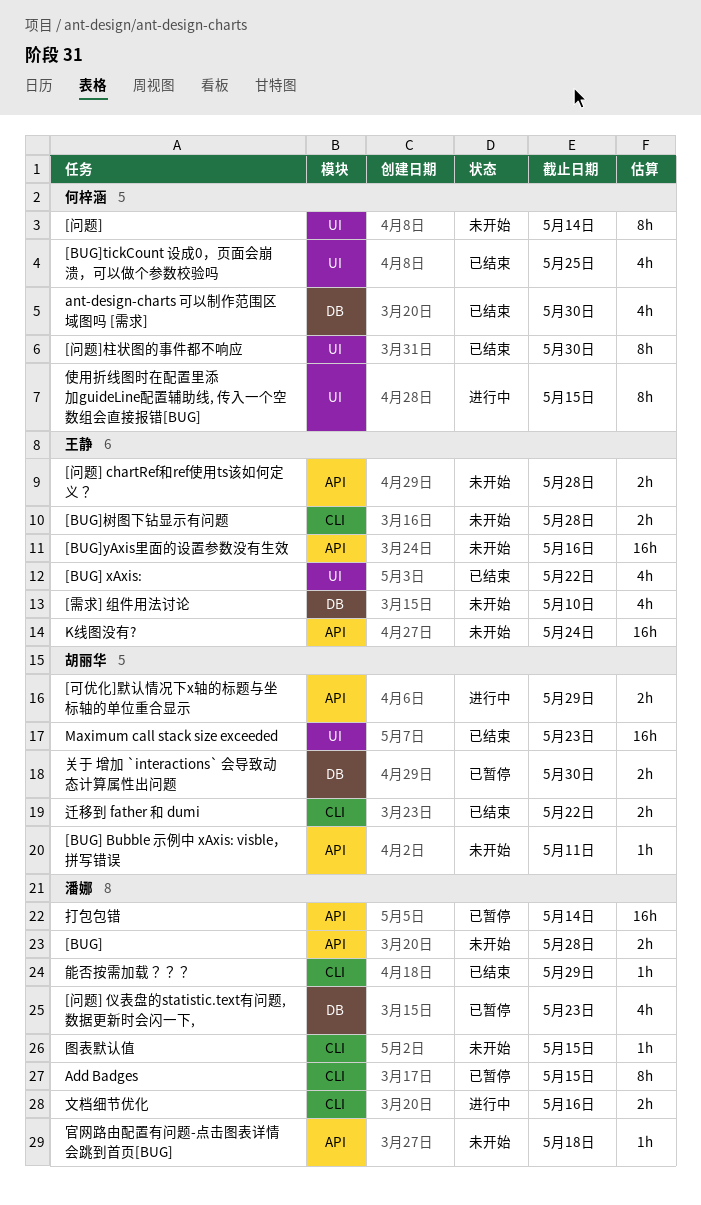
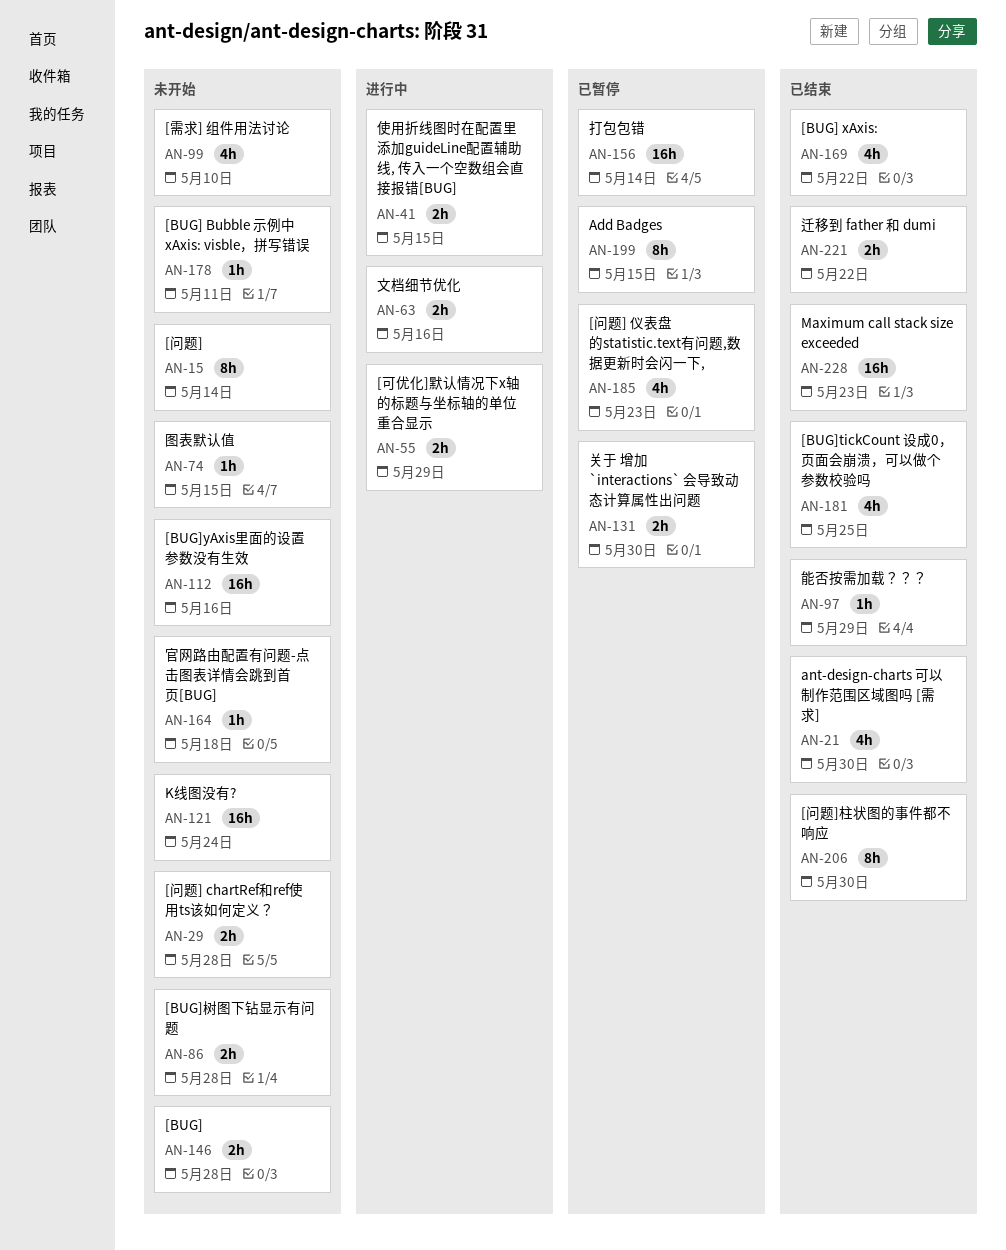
使用折线图时在配置里添加guideLine配置辅助线, 传入一个空数组会直接报错[BUG], estimate: 8h -> 2h

